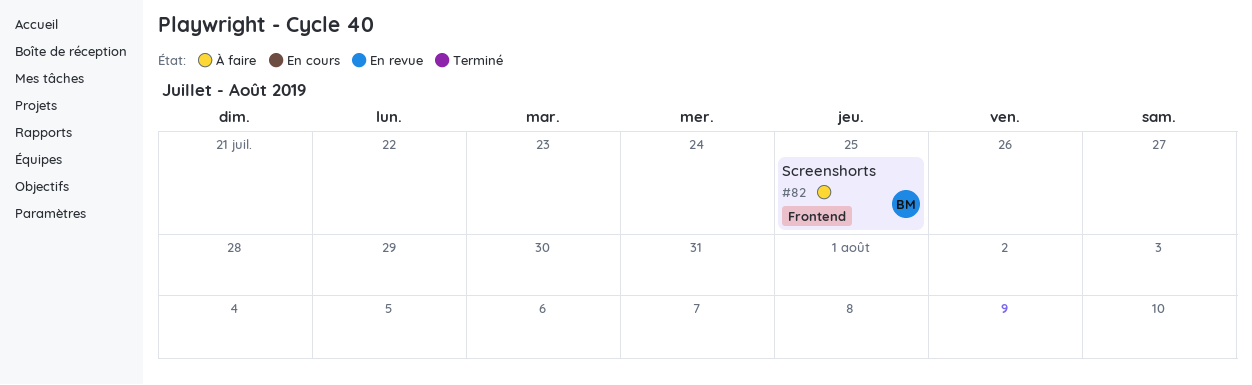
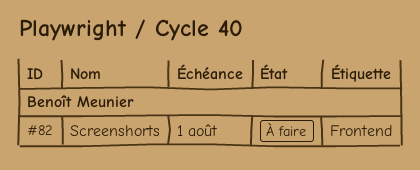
#82, due: Jul 25 -> Aug 1

